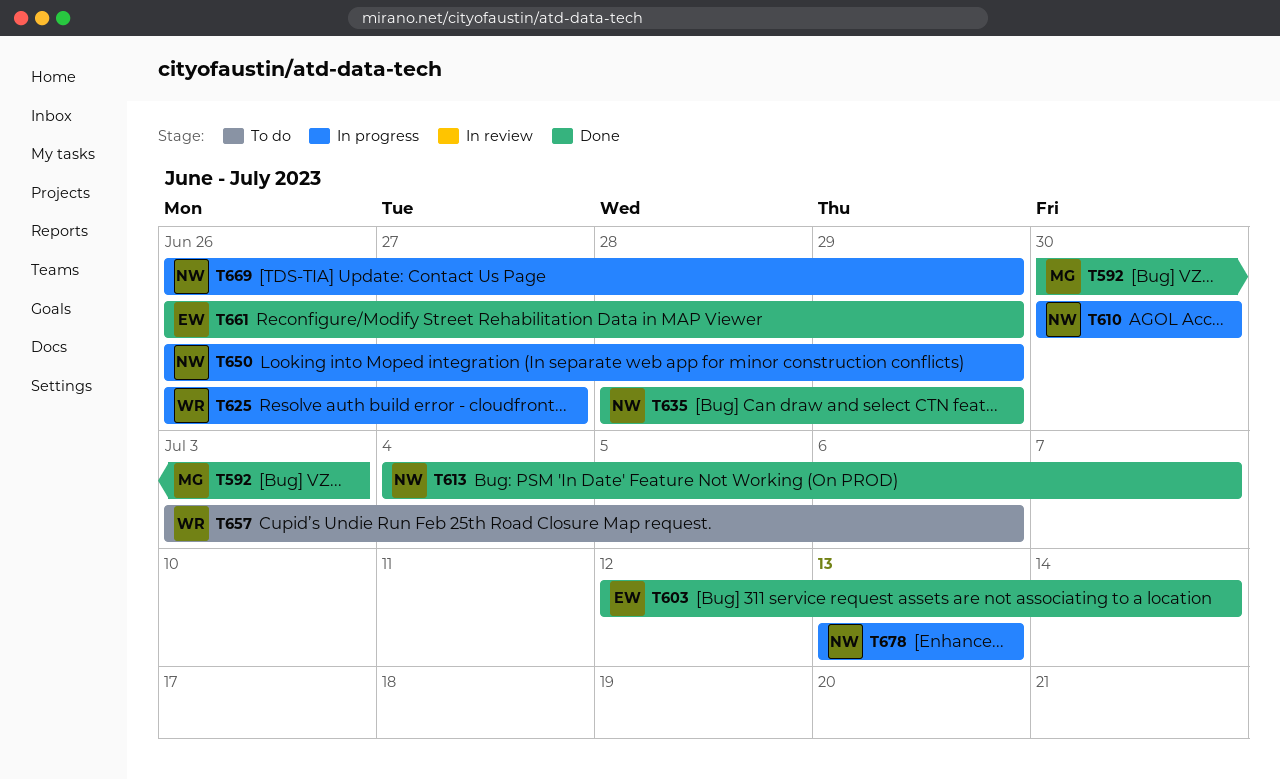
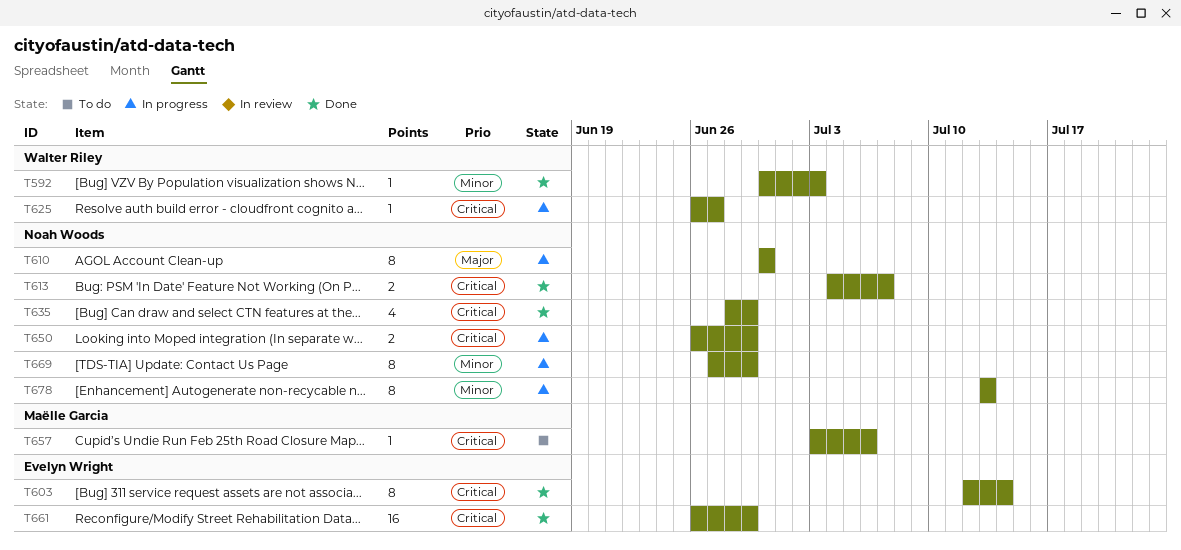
T592, owner: Maëlle Garcia -> Walter Riley
T657, owner: Walter Riley -> Maëlle Garcia
T669, start: Jun 26 -> Jun 27

